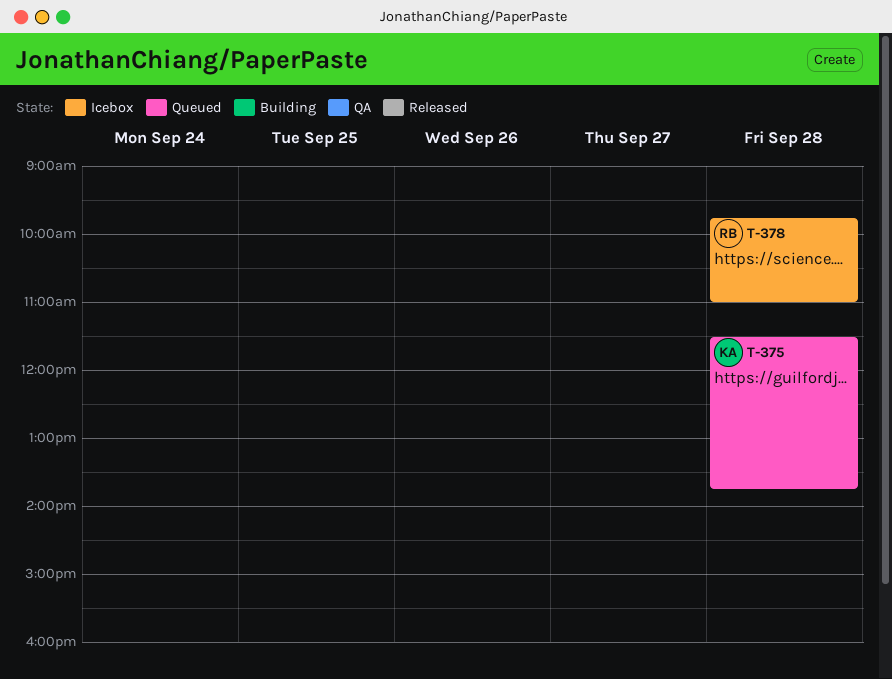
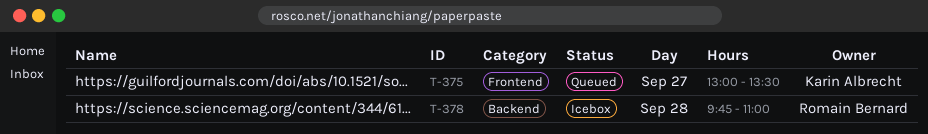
T-375, day: Sep 28 -> Sep 27
T-375, begins: 11:30 -> 13:00
T-375, ends: 13:45 -> 13:30

